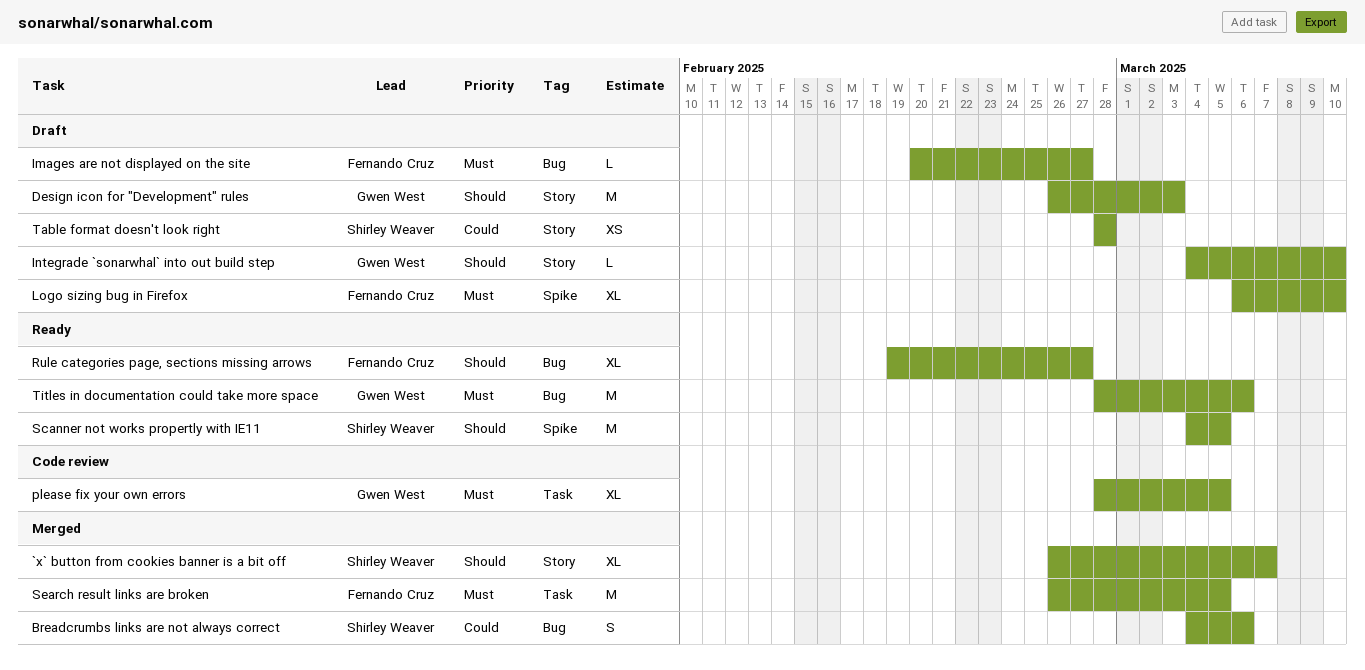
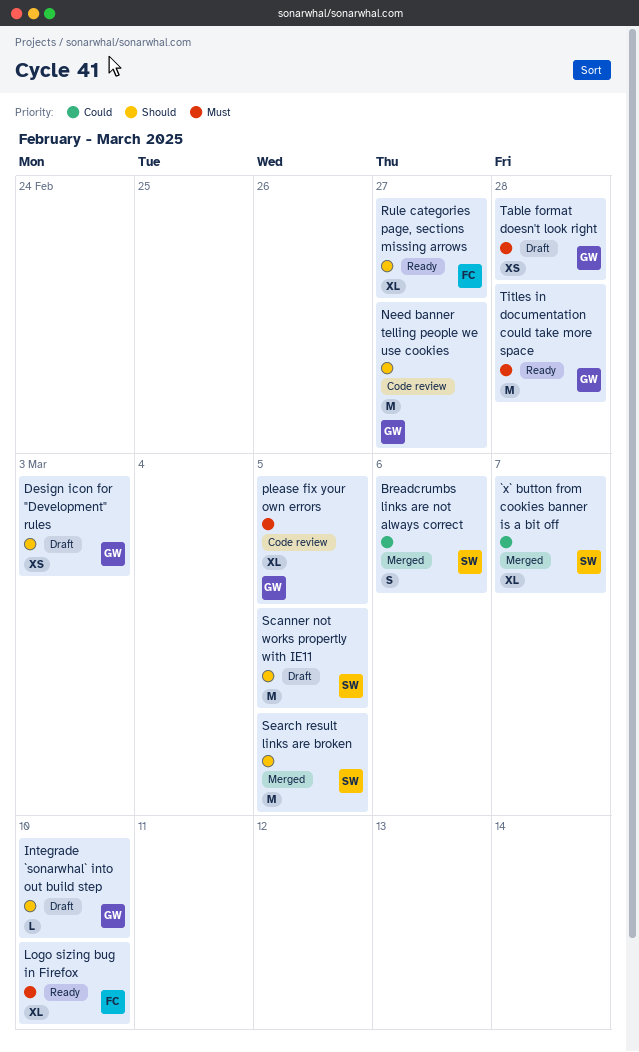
`x` button from cookies banner is a bit off, priority: Should -> Could
Design icon for "Development" rules, estimate: M -> XS
Images are not displayed on the site: present -> none
Logo sizing bug in Firefox, status: Draft -> Ready
Need banner telling people we use cookies: none -> present
Scanner not works propertly with IE11, status: Ready -> Draft
Search result links are broken, owner: Fernando Cruz -> Shirley Weaver
Search result links are broken, priority: Must -> Should
Table format doesn't look right, owner: Shirley Weaver -> Gwen West
Table format doesn't look right, priority: Could -> Must
Titles in documentation could take more space, due: Mar 6 -> Feb 28

